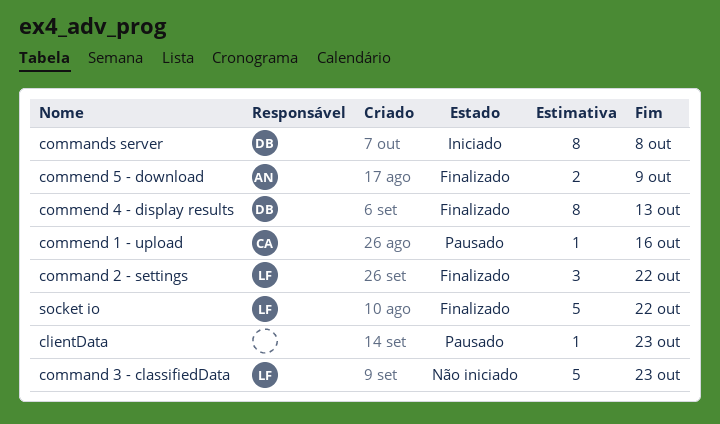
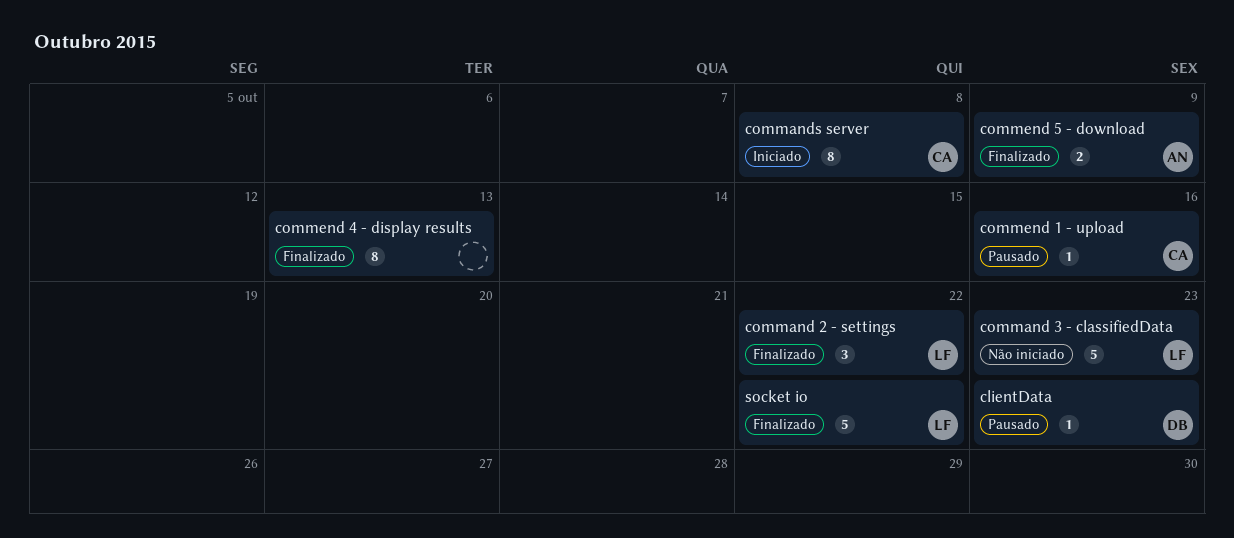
clientData, owner: none -> DB
commands server, owner: DB -> CA
commend 4 - display results, owner: DB -> none

